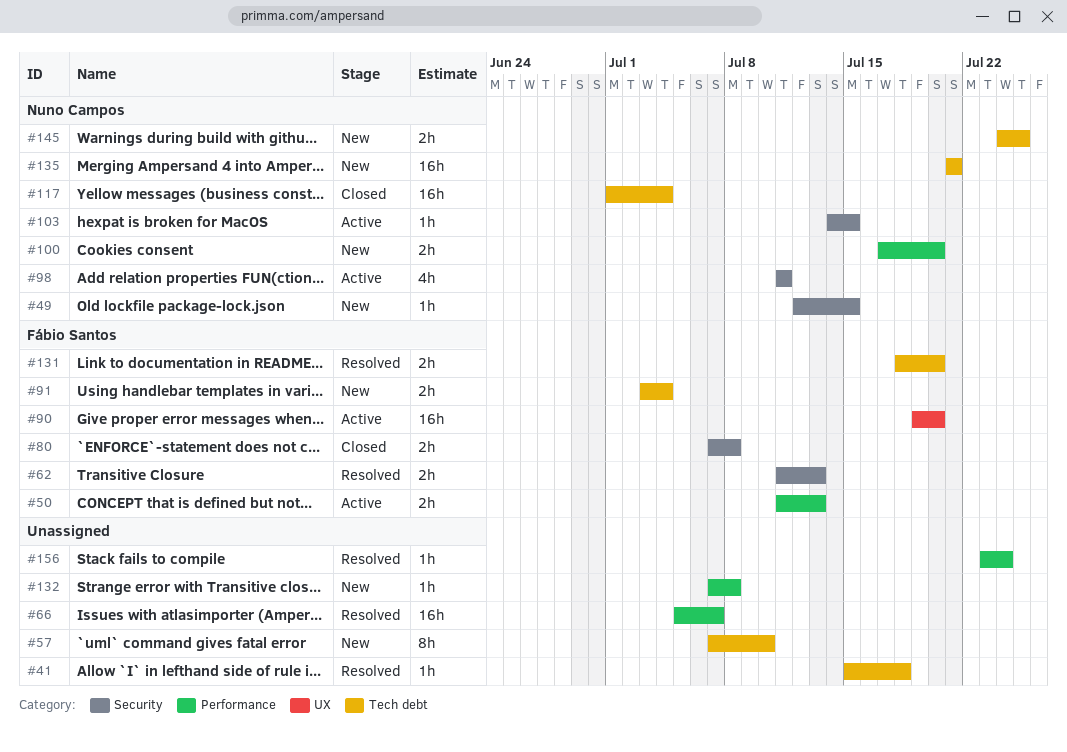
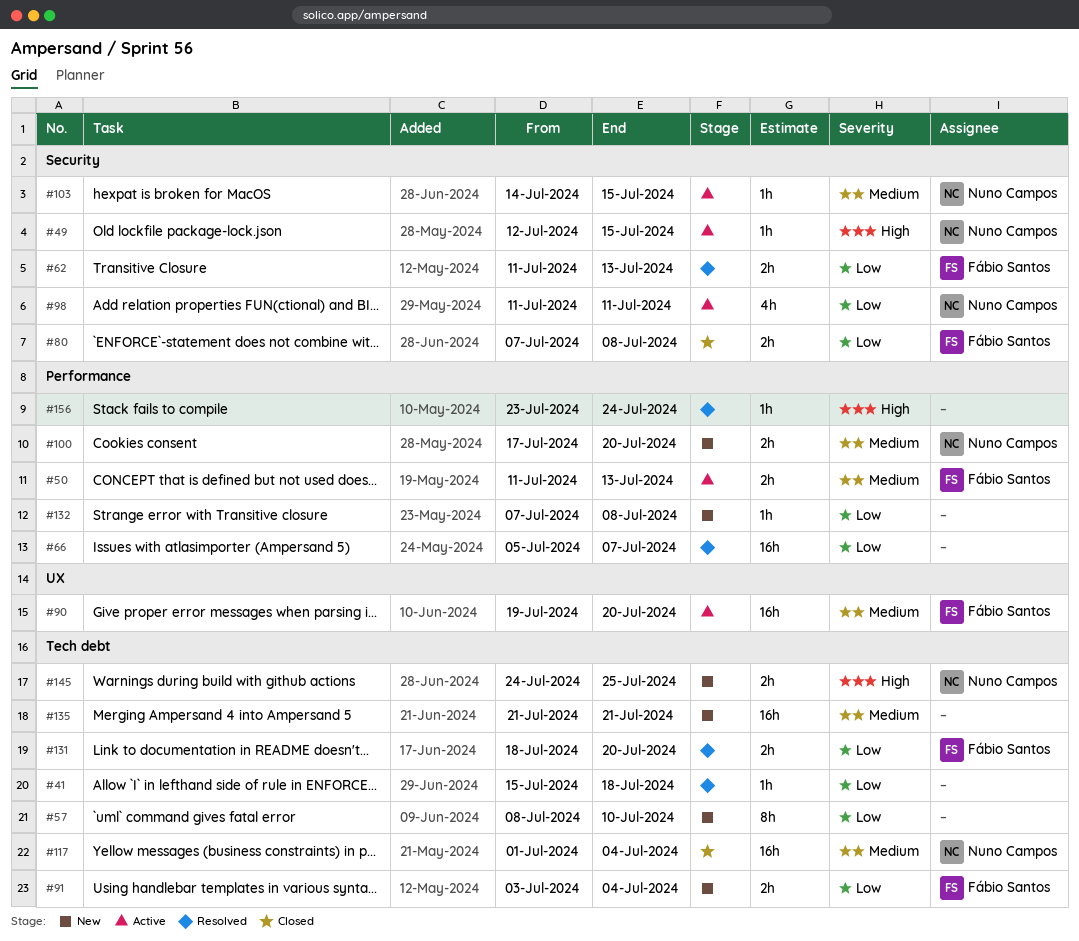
#49, status: New -> Active
#57, start: Jul 7 -> Jul 8
#135, owner: Nuno Campos -> none

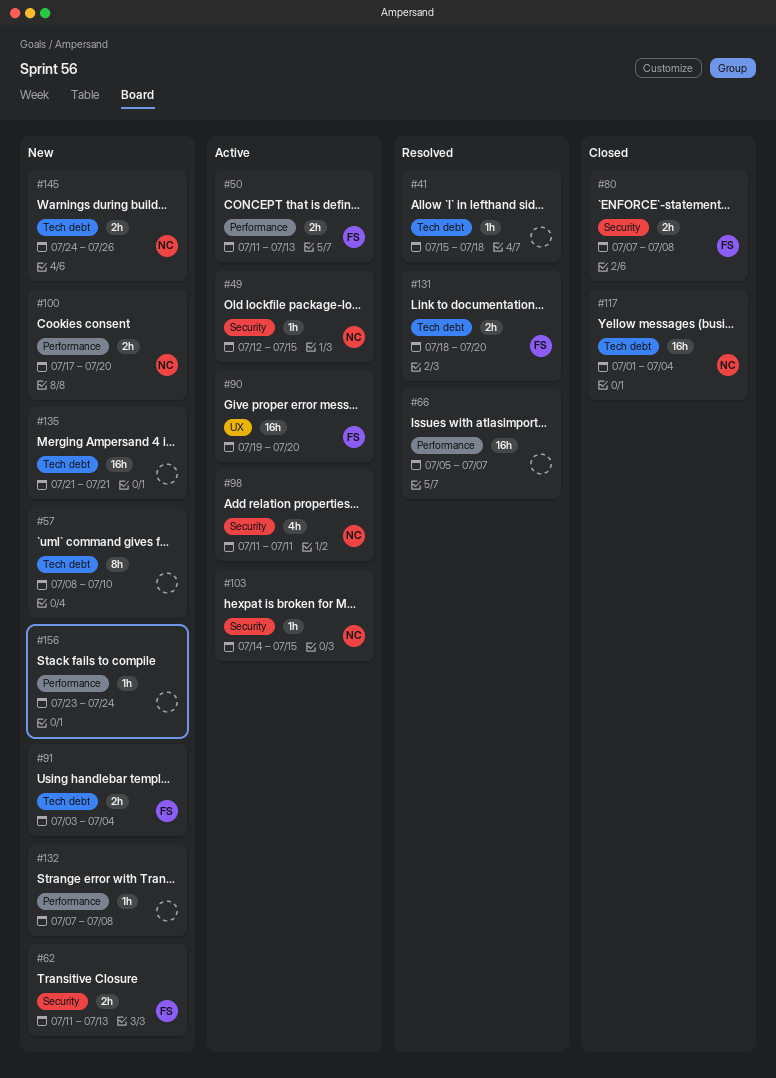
#62, status: Resolved -> New
#145, due: Jul 25 -> Jul 26
#156, status: Resolved -> New

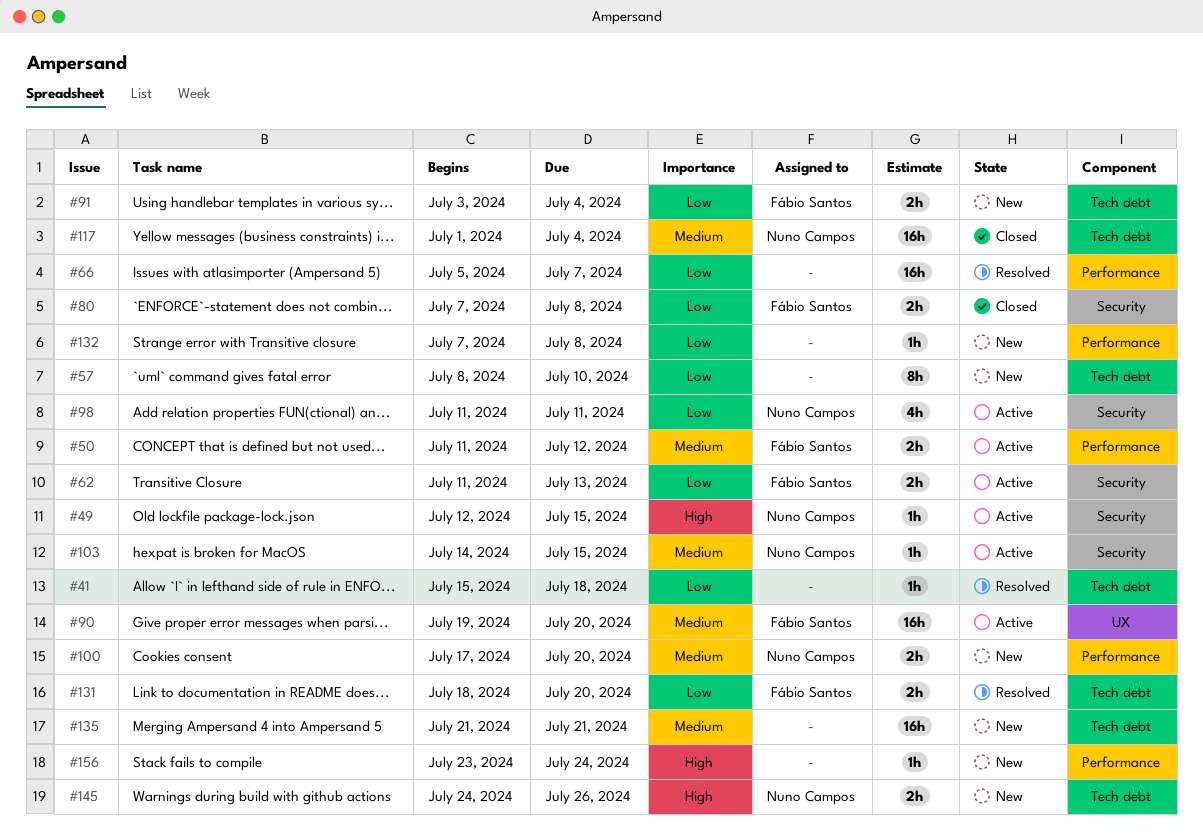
#50, due: Jul 13 -> Jul 12
#62, status: New -> Active

